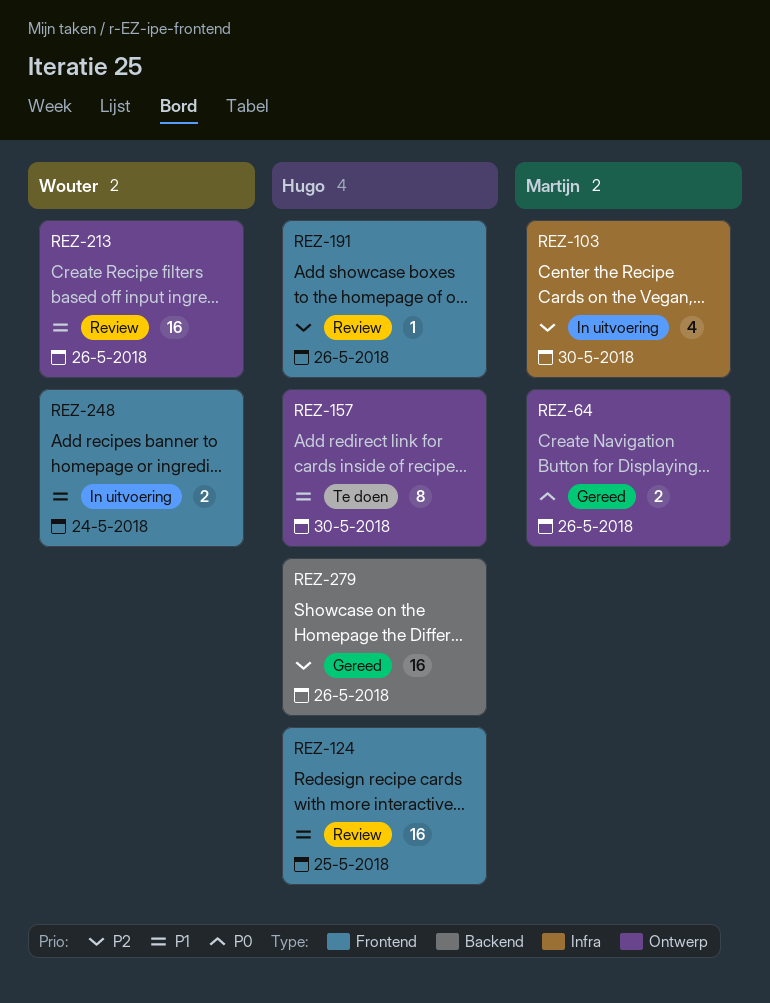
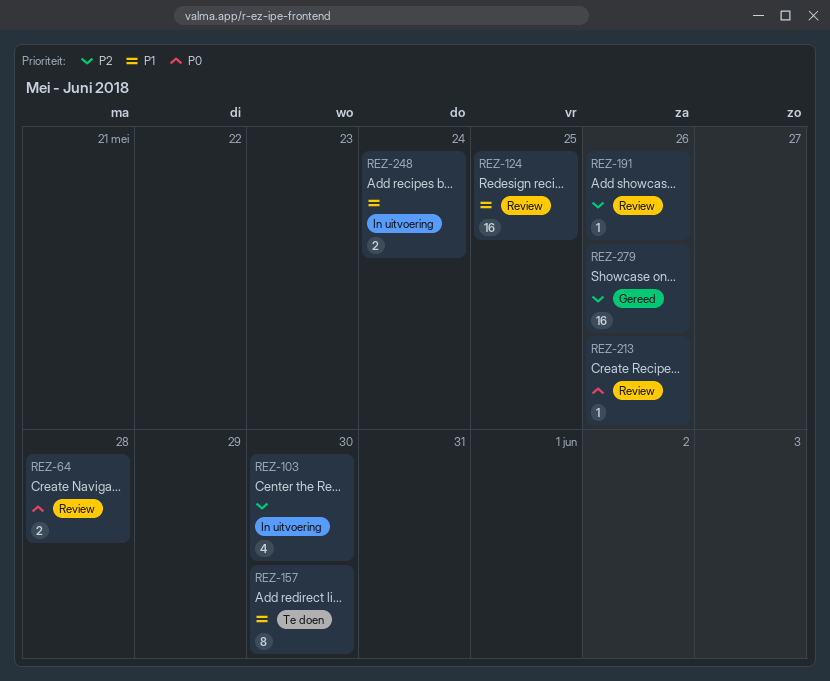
REZ-64, status: Gereed -> Review
REZ-64, due: May 26 -> May 28
REZ-213, priority: P1 -> P0
REZ-213, estimate: 16 -> 1

